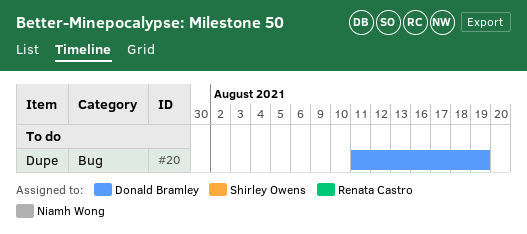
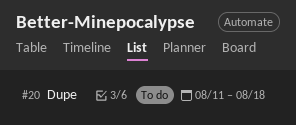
#20, due: Aug 19 -> Aug 18

